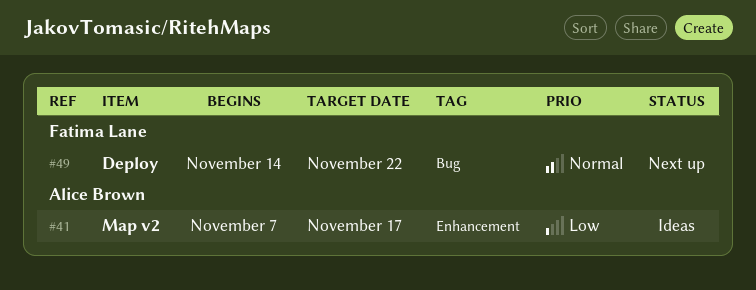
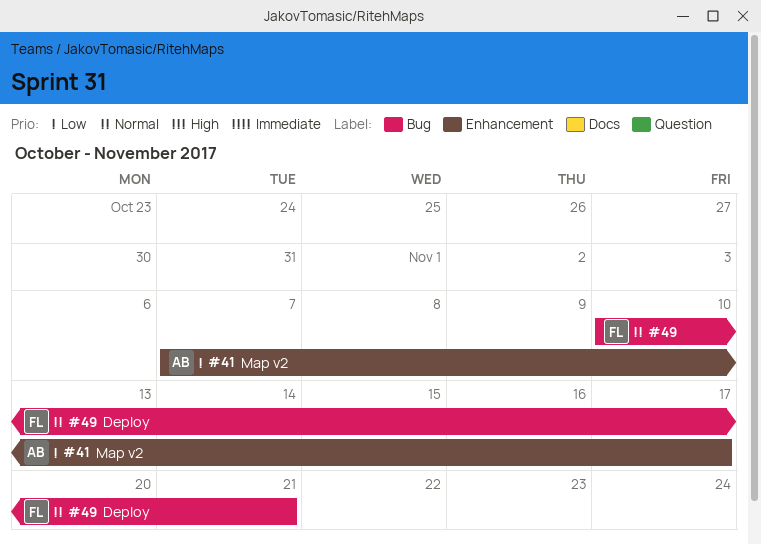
#49, start: Nov 14 -> Nov 10
#49, due: Nov 22 -> Nov 21

